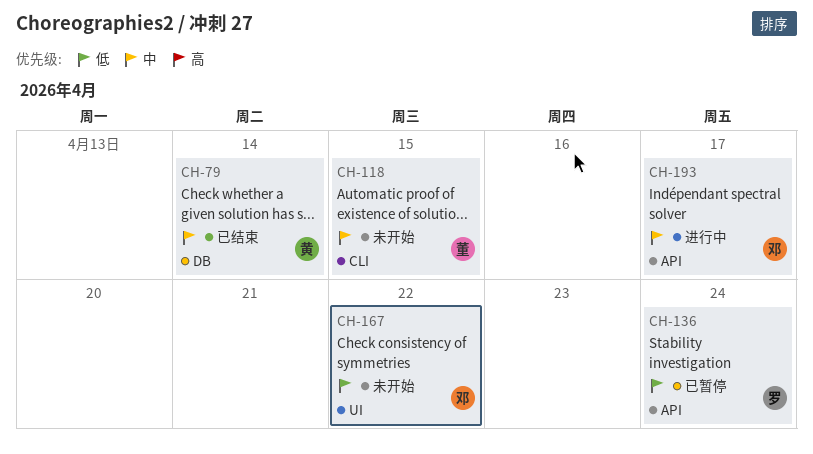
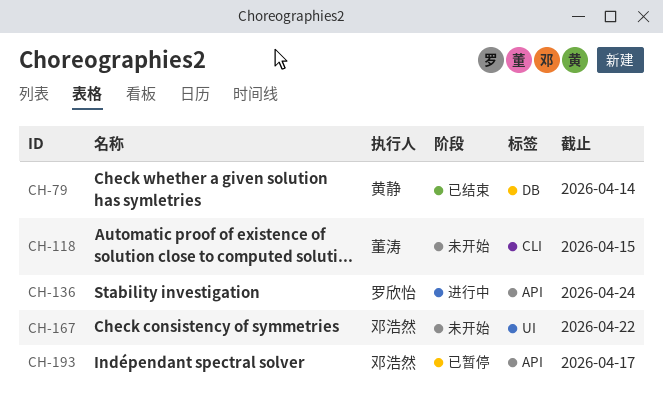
CH-136, status: 已暂停 -> 进行中
CH-193, status: 进行中 -> 已暂停

